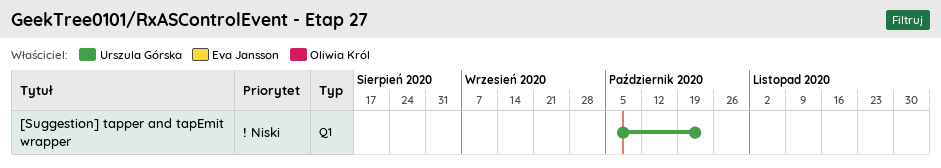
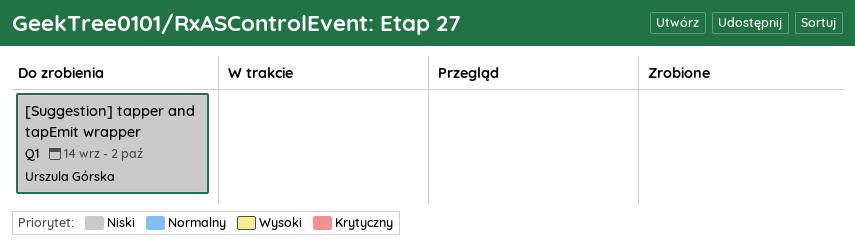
[Suggestion] tapper and tapEmit wrapper, start: Oct 5 -> Sep 14
[Suggestion] tapper and tapEmit wrapper, due: Oct 23 -> Oct 2

